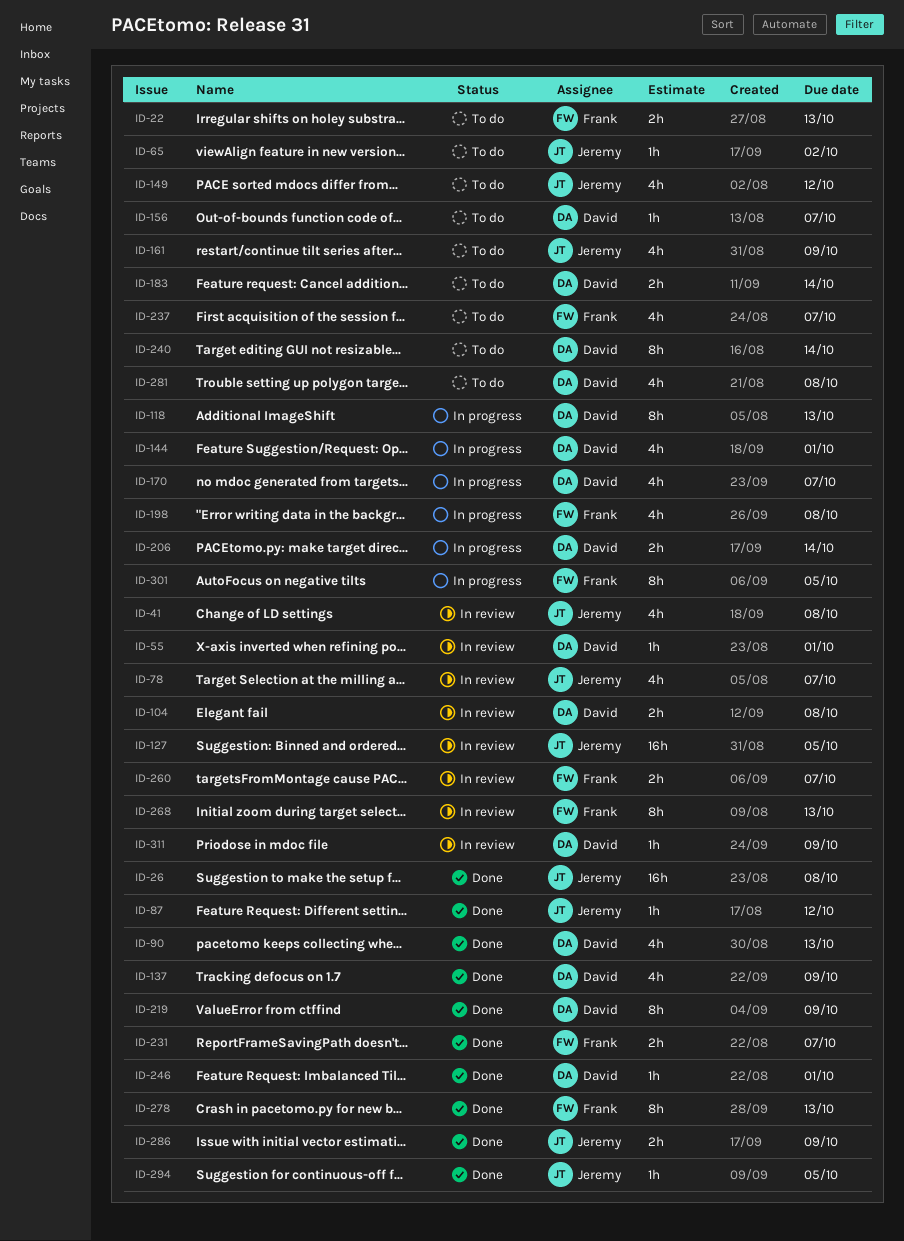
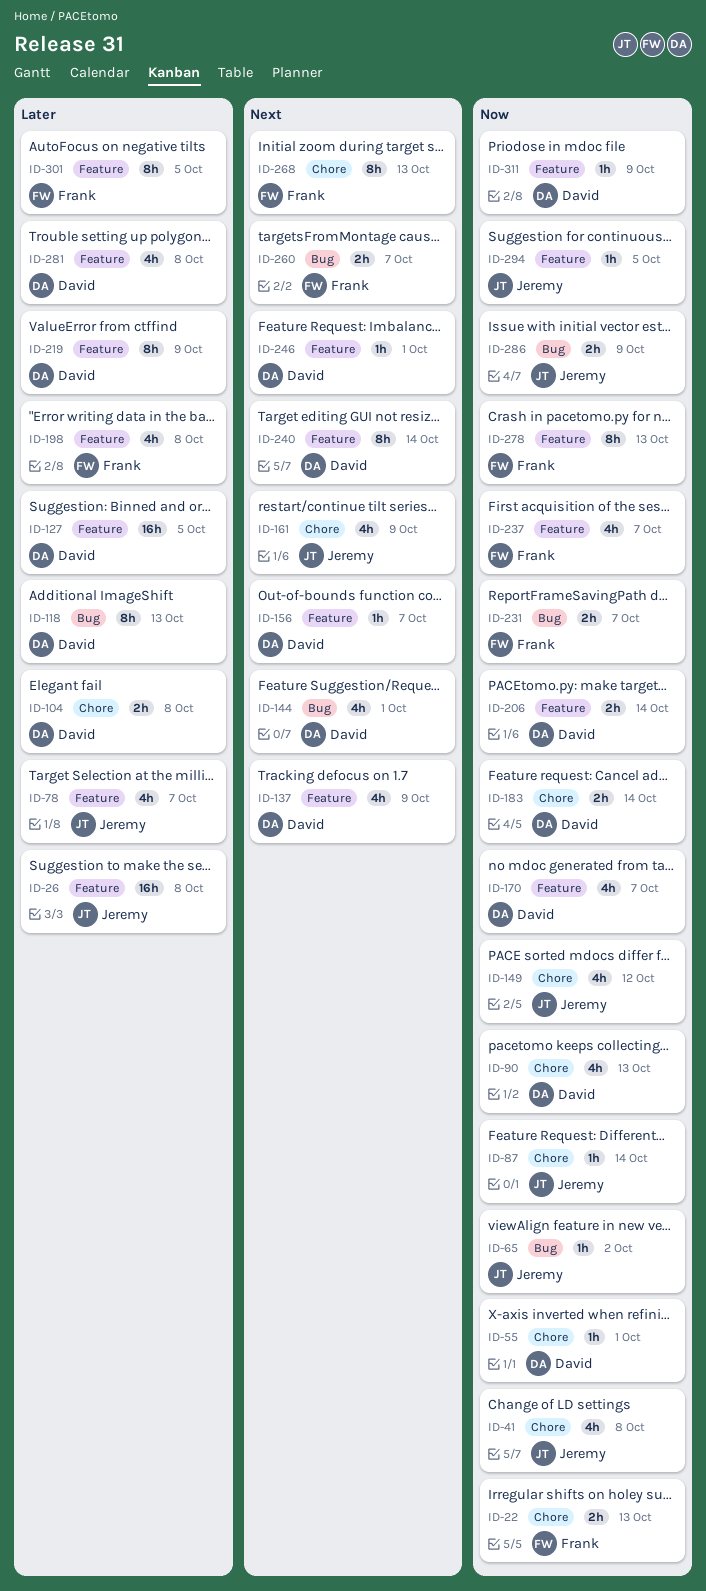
ID-87, due: Oct 12 -> Oct 14
ID-127, owner: Jeremy -> David

